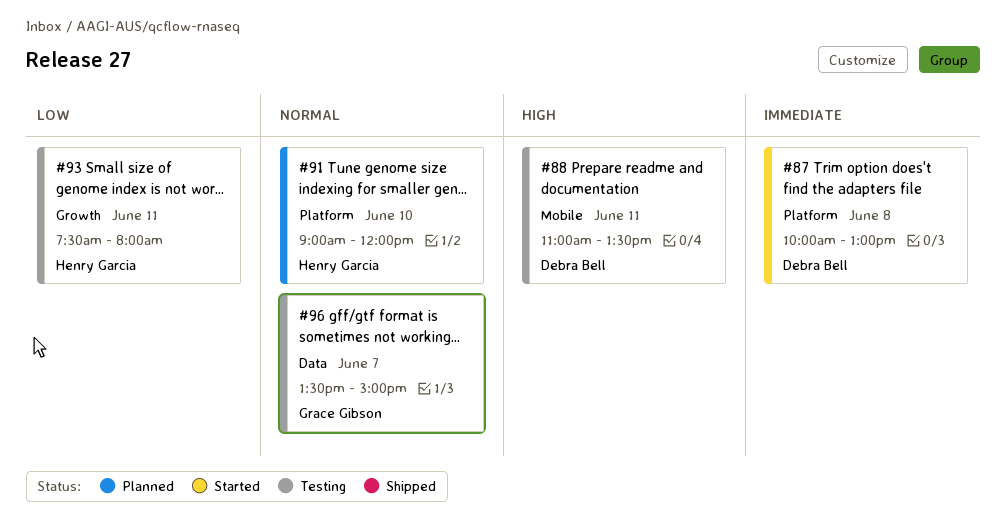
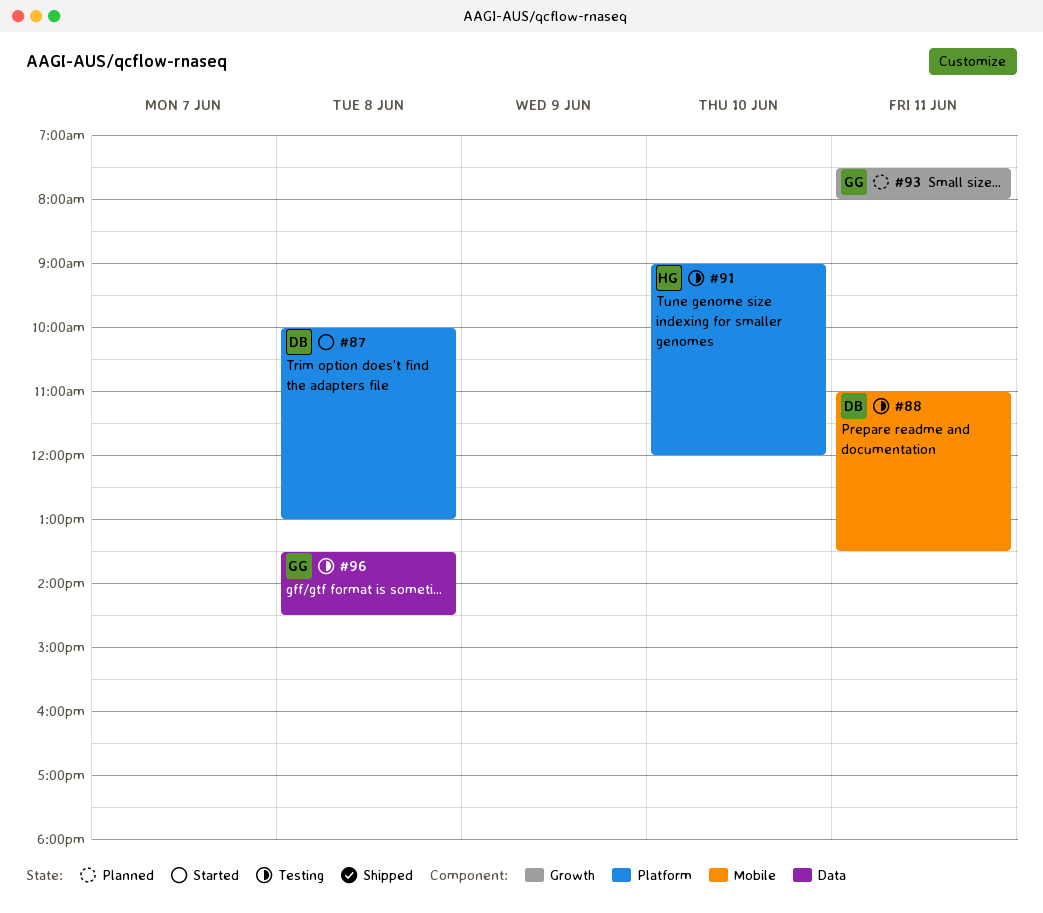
#91, status: Planned -> Testing
#93, status: Testing -> Planned
#93, owner: Henry Garcia -> Grace Gibson
#96, day: Jun 7 -> Jun 8
#96, ends: 15:00 -> 14:30

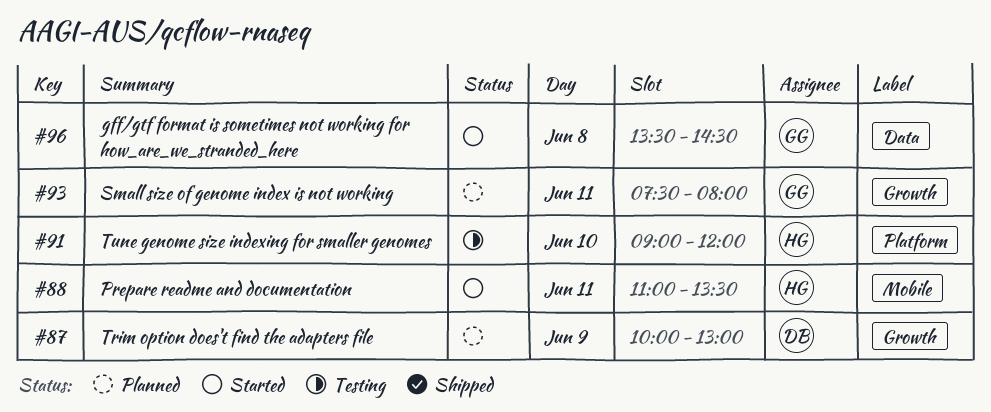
#87, status: Started -> Planned
#87, label: Platform -> Growth
#87, day: Jun 8 -> Jun 9
#88, status: Testing -> Started
#88, owner: DB -> HG
#96, status: Testing -> Started

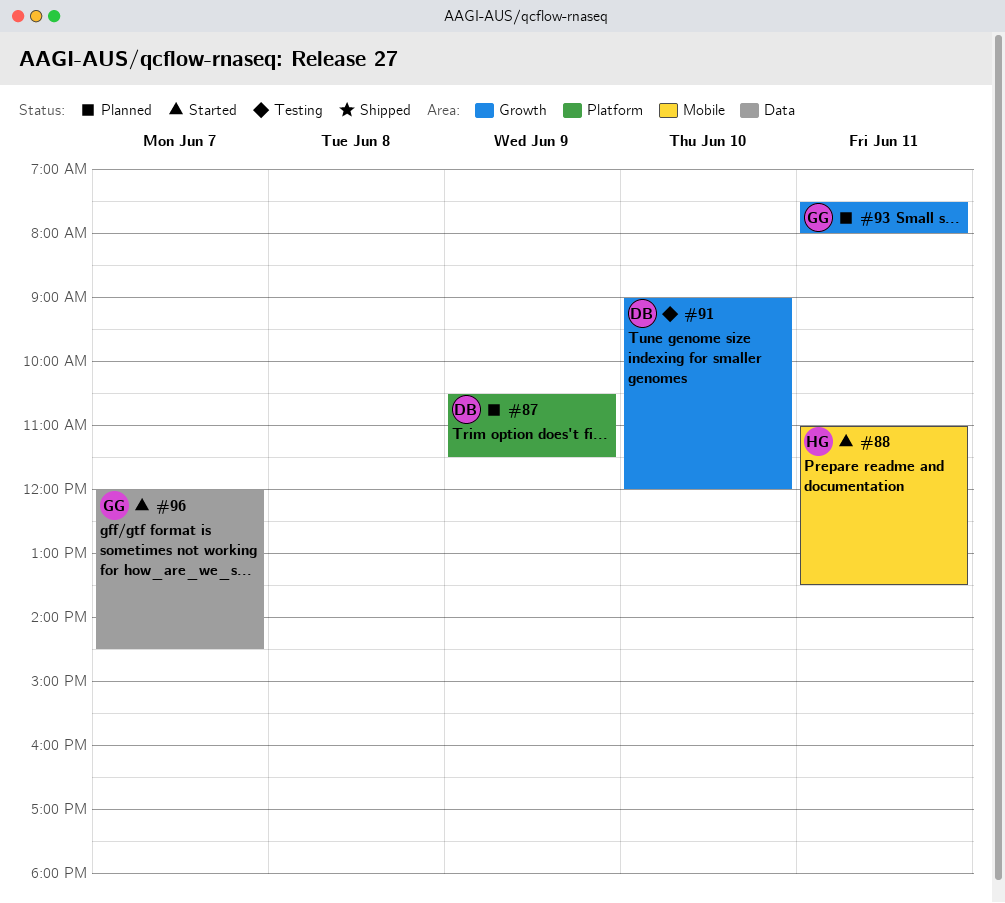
#87, label: Growth -> Platform
#87, begins: 10:00 -> 10:30
#87, ends: 13:00 -> 11:30
#91, owner: HG -> DB
#91, label: Platform -> Growth
#96, day: Jun 8 -> Jun 7
#96, begins: 13:30 -> 12:00

